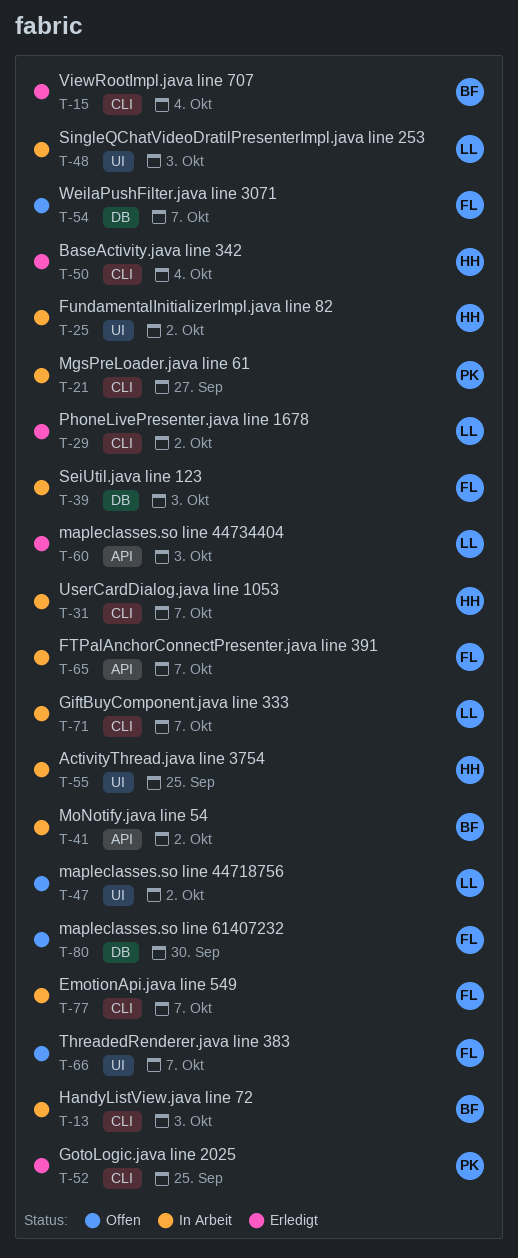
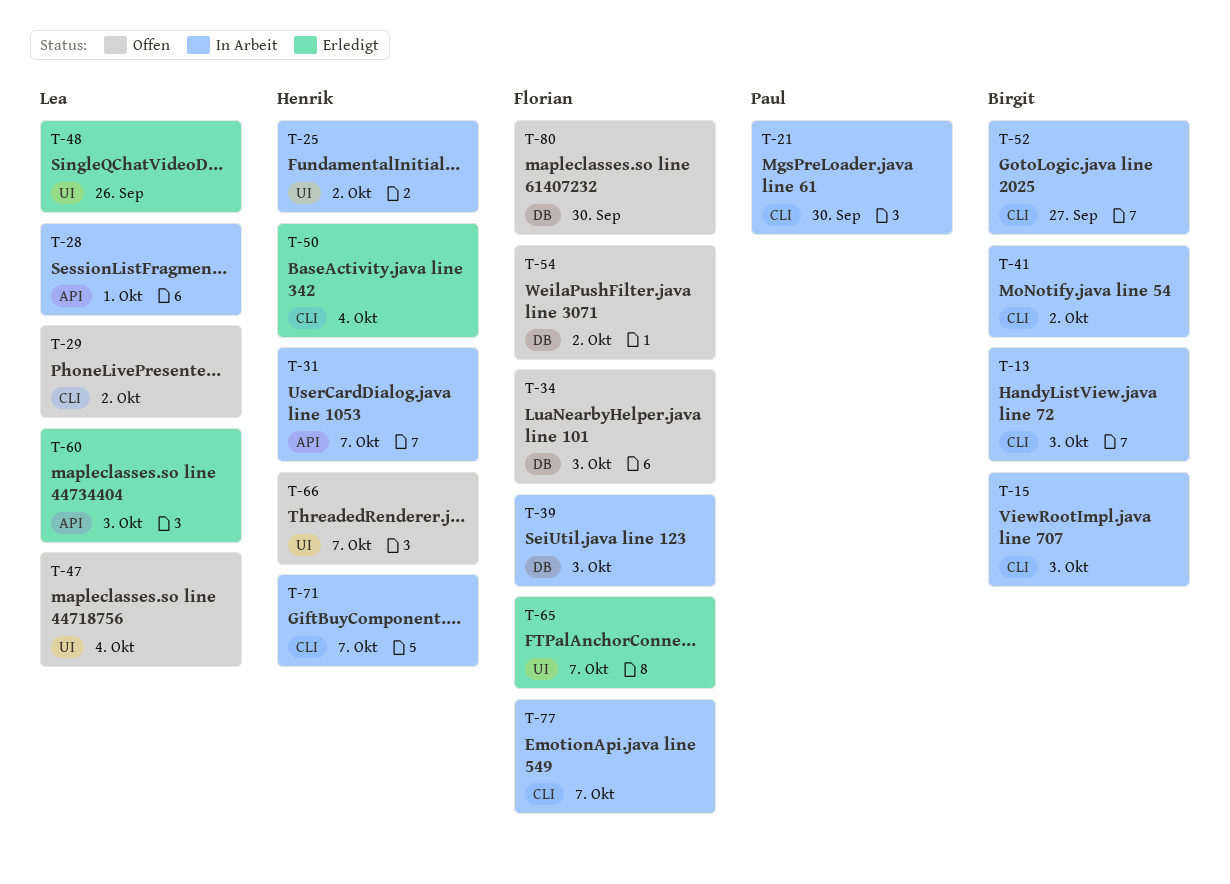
T-15, status: Erledigt -> In Arbeit
T-15, due: Oct 4 -> Oct 3
T-21, due: Sep 27 -> Sep 30
T-28: none -> present
T-29, status: Erledigt -> Offen
T-31, label: CLI -> API
T-34: none -> present
T-41, label: API -> CLI
T-47, due: Oct 2 -> Oct 4
T-48, status: In Arbeit -> Erledigt
T-48, due: Oct 3 -> Sep 26
T-52, status: Erledigt -> In Arbeit
T-52, owner: Paul -> Birgit
T-52, due: Sep 25 -> Sep 27
T-54, due: Oct 7 -> Oct 2
T-55: present -> none
T-65, status: In Arbeit -> Erledigt
T-65, label: API -> UI
T-66, owner: Florian -> Henrik
T-71, owner: Lea -> Henrik

